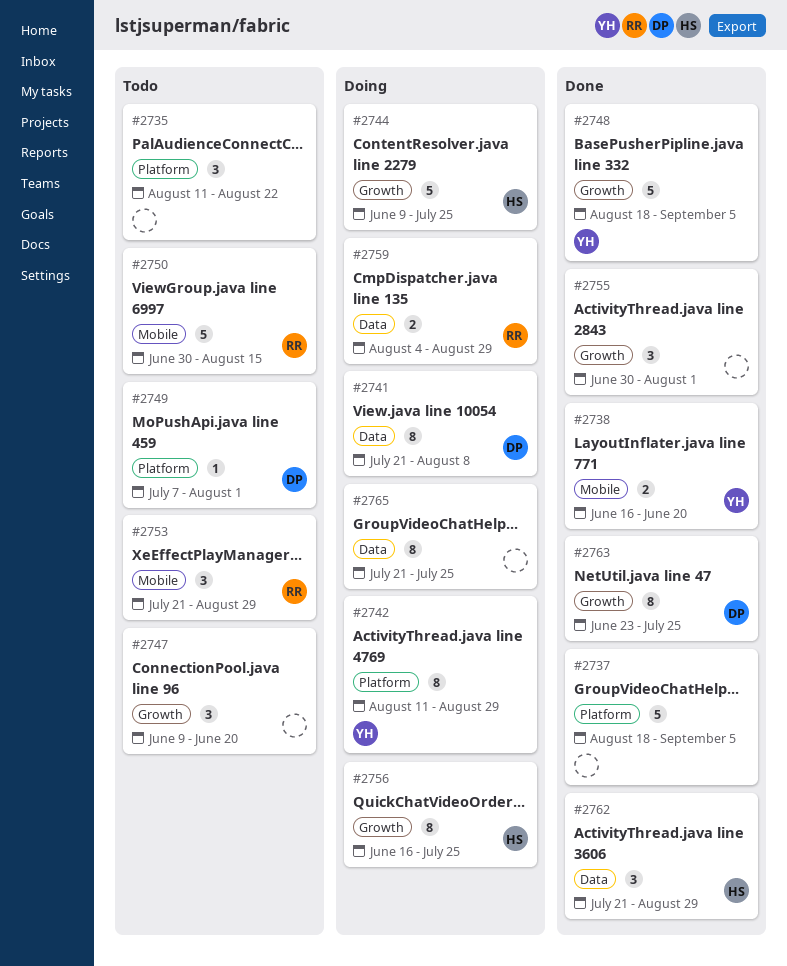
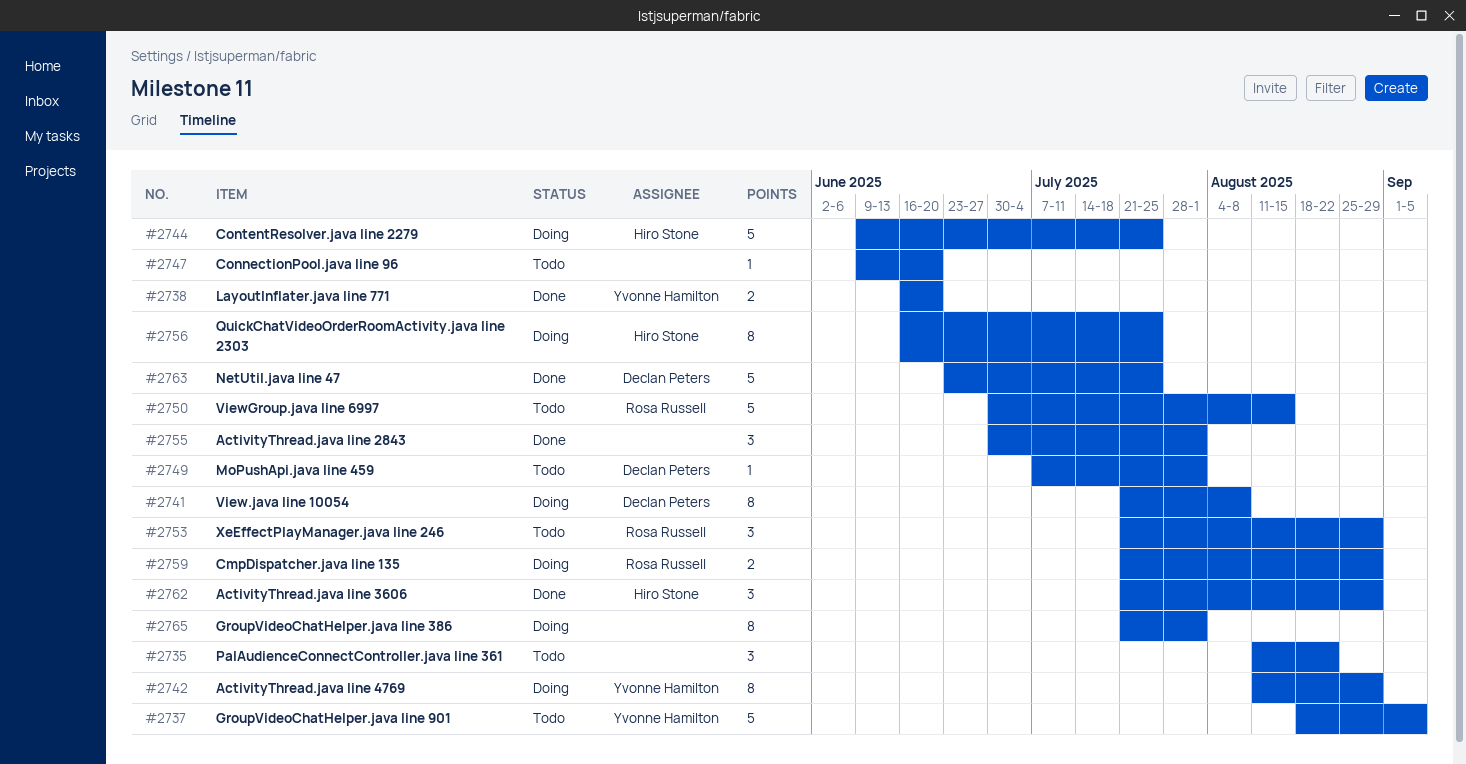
#2737, status: Done -> Todo
#2737, owner: none -> Yvonne Hamilton
#2747, estimate: 3 -> 1
#2748: present -> none
#2759, start: Aug 4 -> Jul 21
#2763, estimate: 8 -> 5
#2765, due: Jul 25 -> Aug 1

